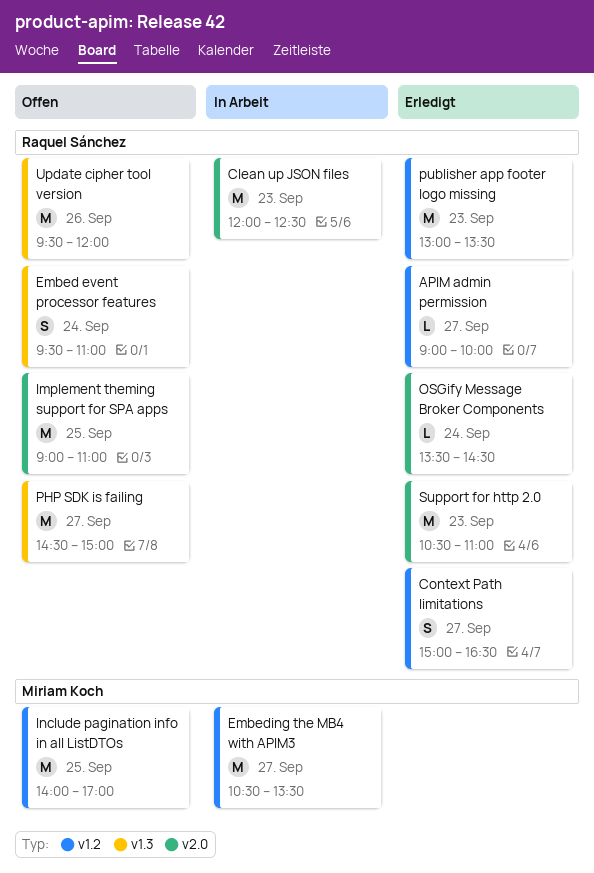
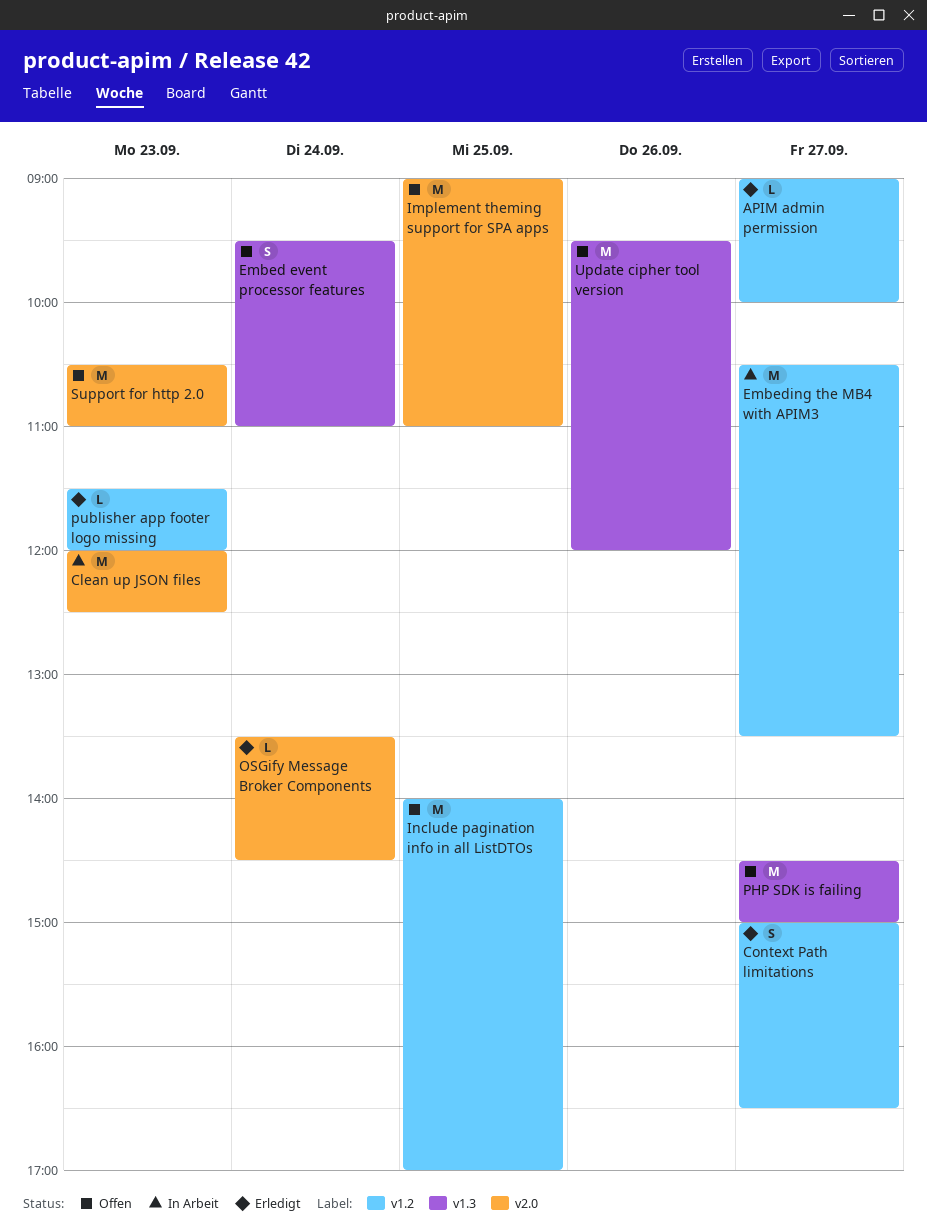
publisher app footer logo missing, estimate: M -> L
publisher app footer logo missing, begins: 13:00 -> 11:30
publisher app footer logo missing, ends: 13:30 -> 12:00
Support for http 2.0, status: Erledigt -> Offen

